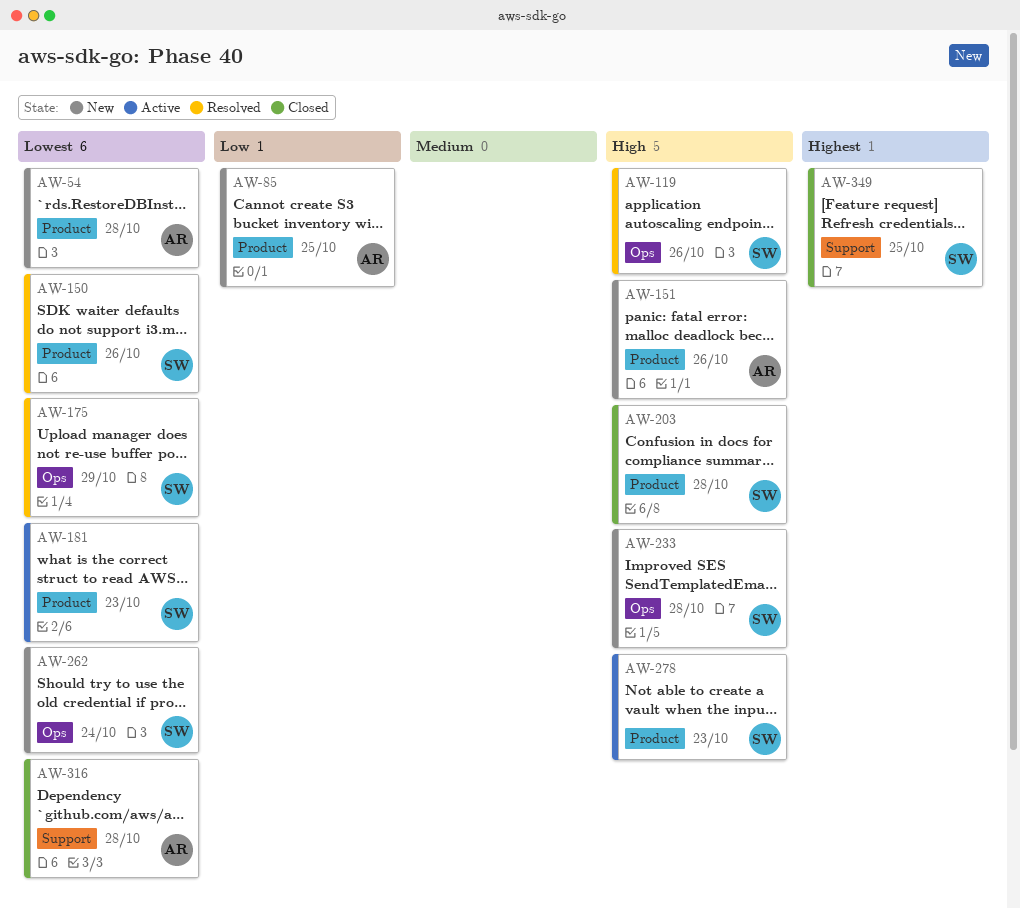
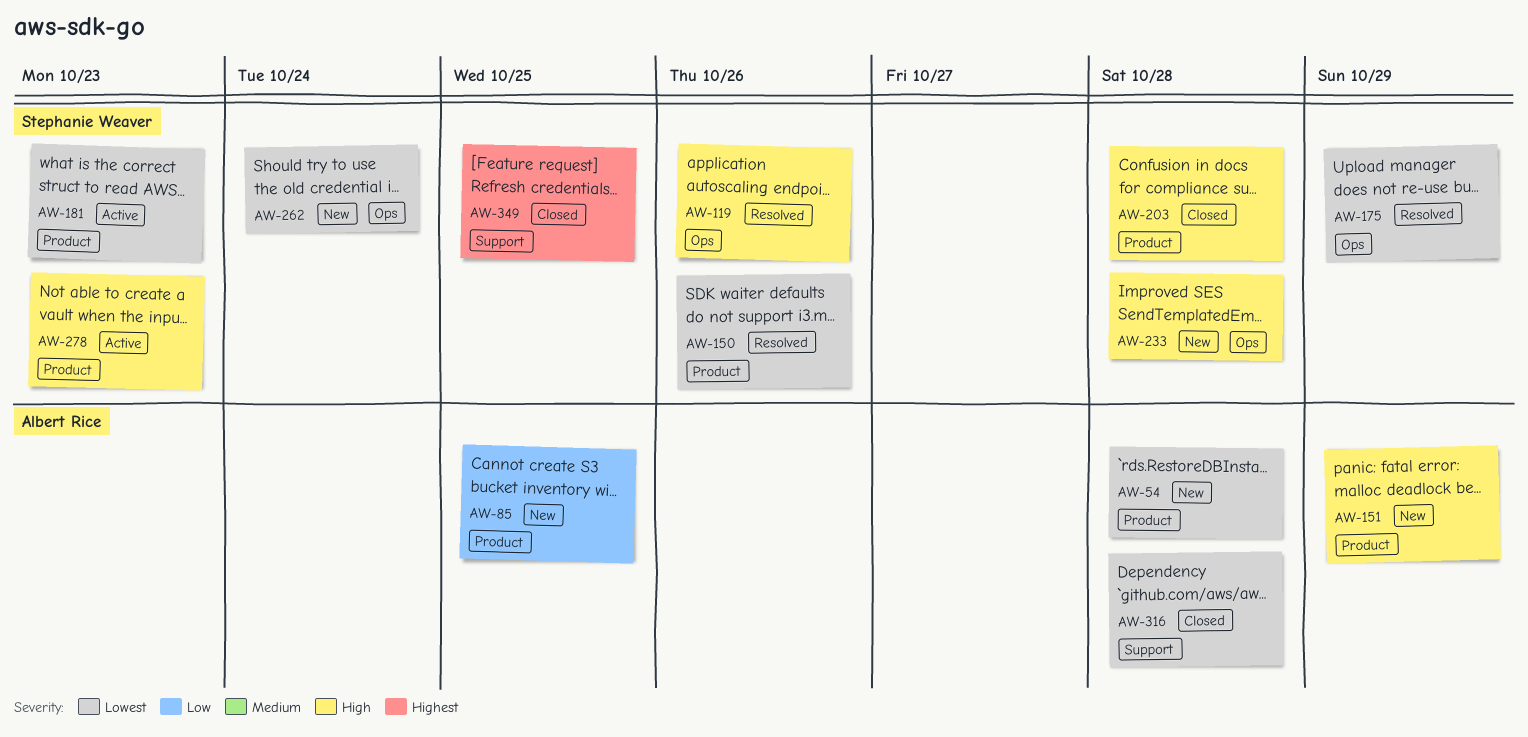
AW-151, due: Oct 26 -> Oct 29

